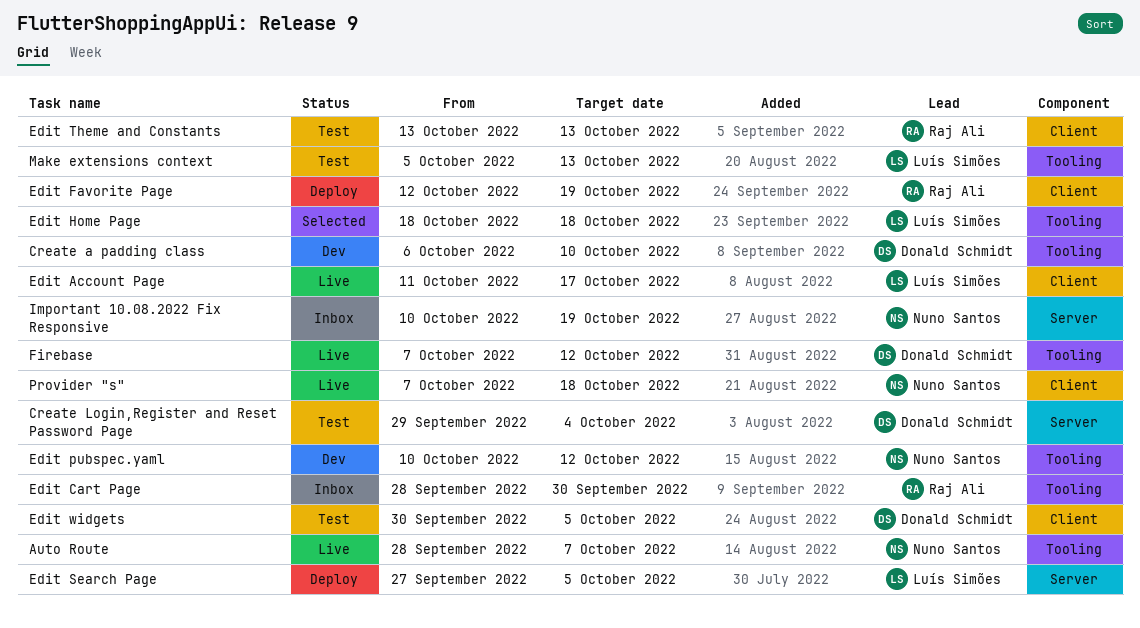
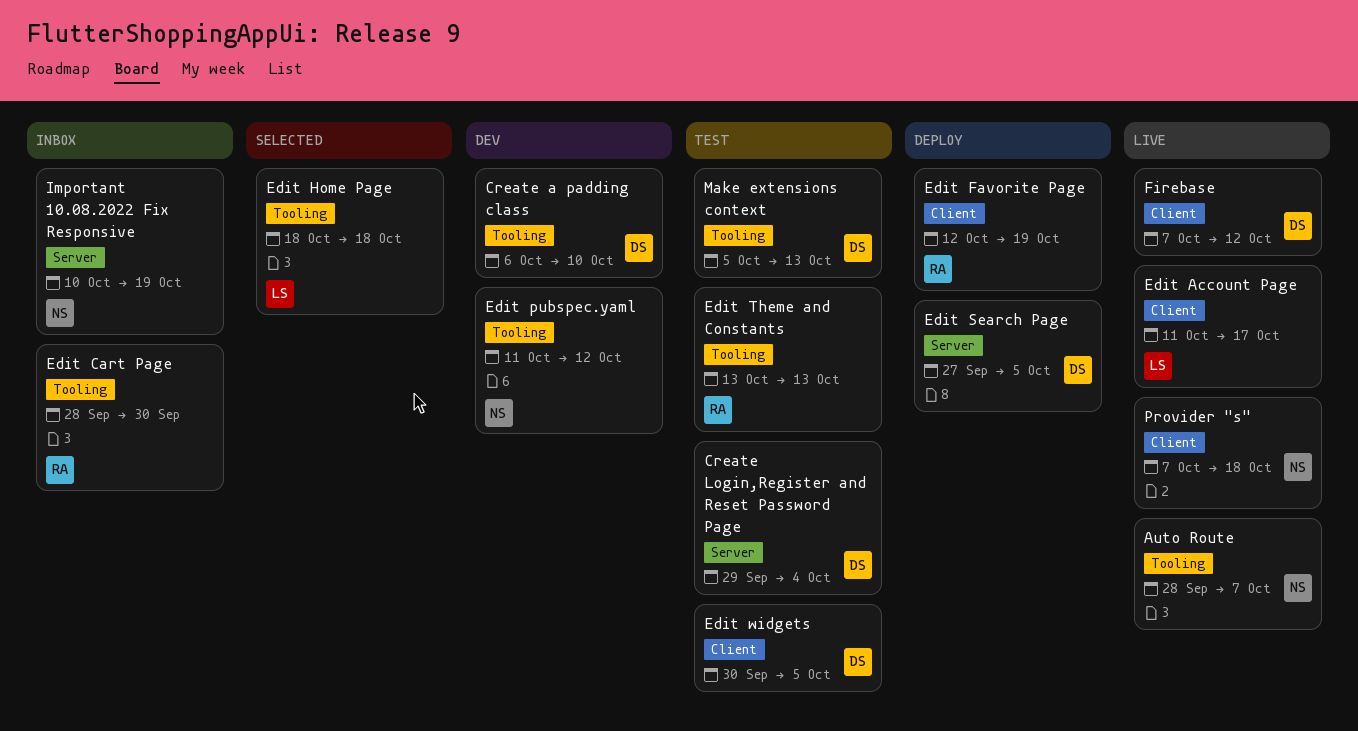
Edit pubspec.yaml, start: Oct 10 -> Oct 11
Edit Search Page, owner: Luís Simões -> Donald Schmidt
Edit Theme and Constants, label: Client -> Tooling
Firebase, label: Tooling -> Client
Make extensions context, owner: Luís Simões -> Donald Schmidt

